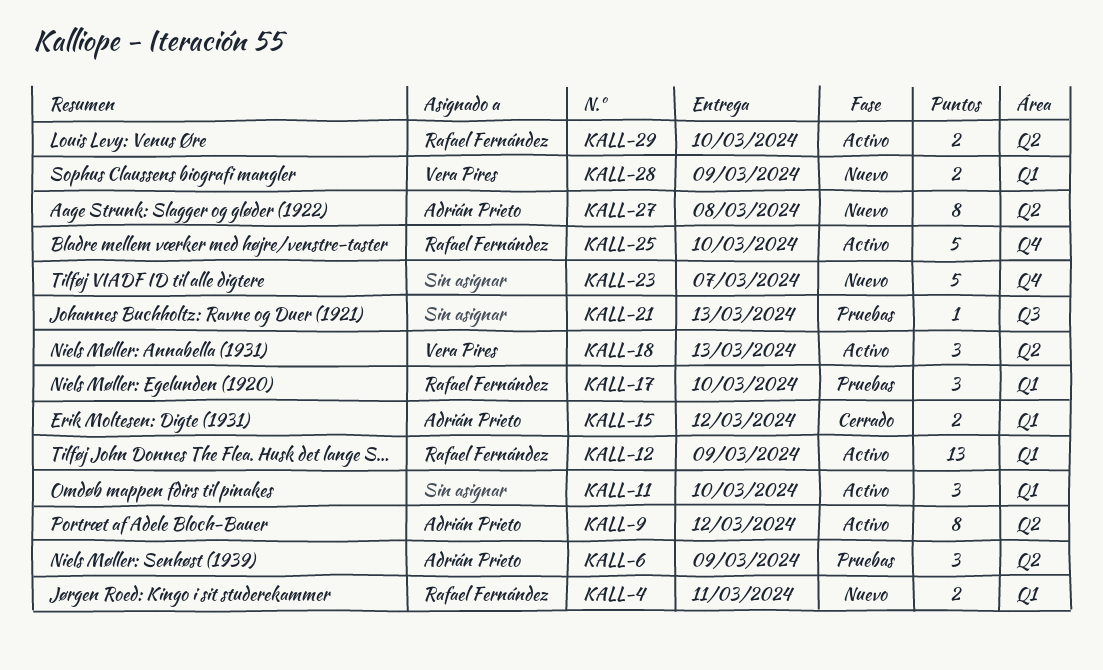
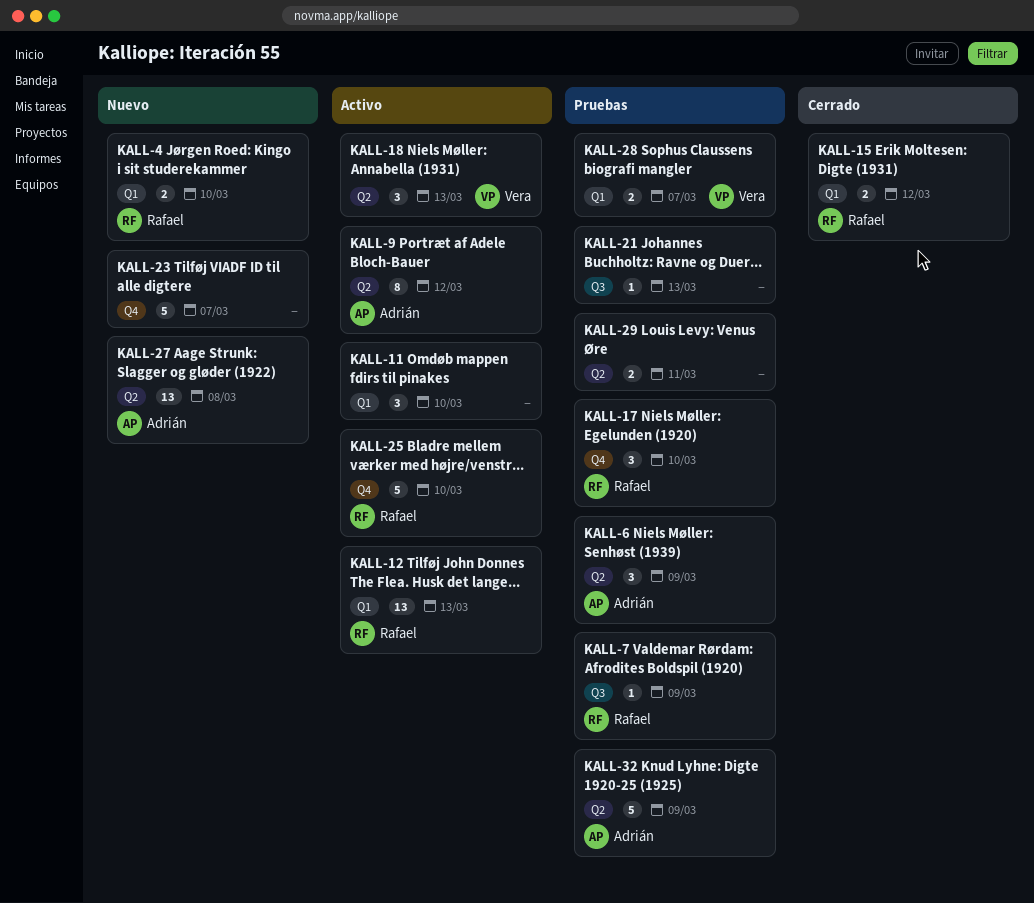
KALL-4, due: Mar 11 -> Mar 10
KALL-7: none -> present
KALL-12, due: Mar 9 -> Mar 13
KALL-15, owner: Adrián Prieto -> Rafael Fernández
KALL-17, label: Q1 -> Q4
KALL-27, estimate: 8 -> 13
KALL-28, status: Nuevo -> Pruebas
KALL-28, due: Mar 9 -> Mar 7
KALL-29, status: Activo -> Pruebas
KALL-29, owner: Rafael Fernández -> none
KALL-29, due: Mar 10 -> Mar 11
KALL-32: none -> present

